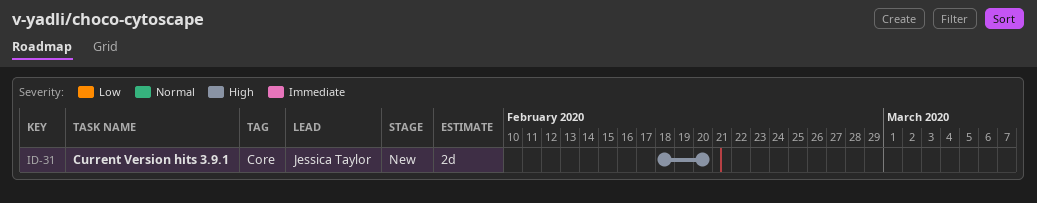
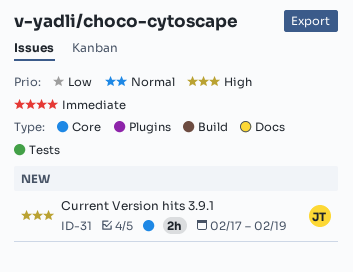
ID-31, estimate: 2d -> 2h
ID-31, start: Feb 18 -> Feb 17
ID-31, due: Feb 20 -> Feb 19

